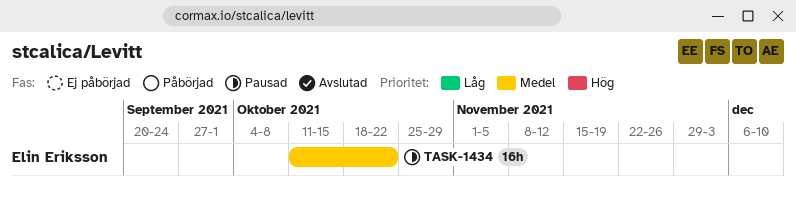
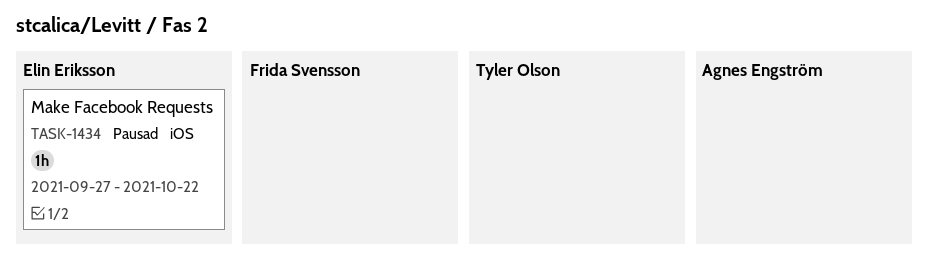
TASK-1434, estimate: 16h -> 1h
TASK-1434, start: Oct 11 -> Sep 27

